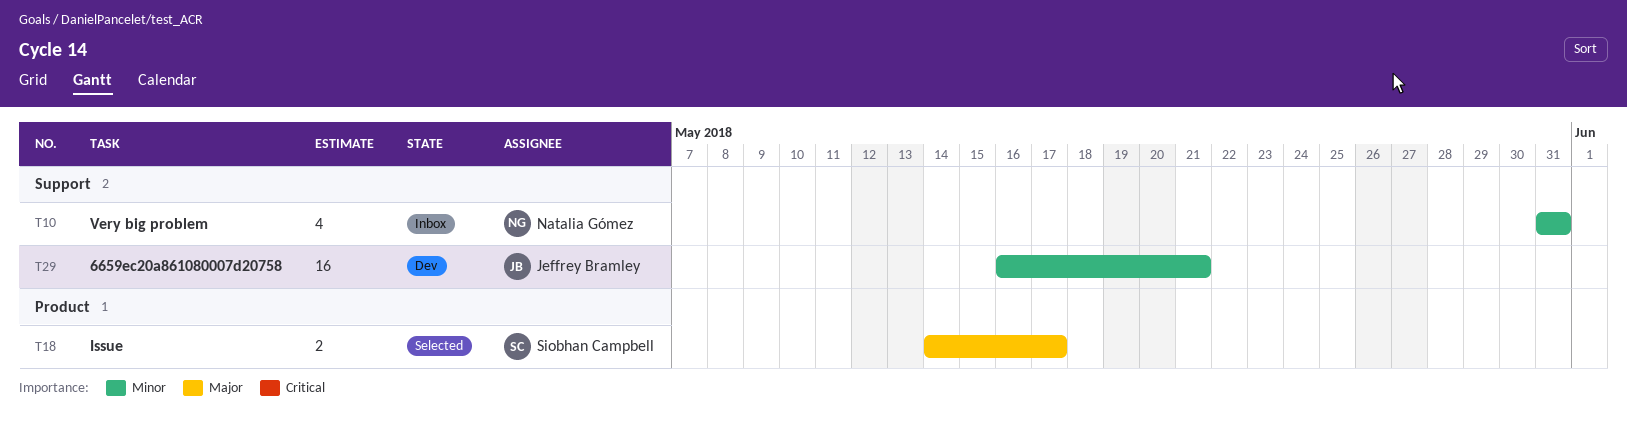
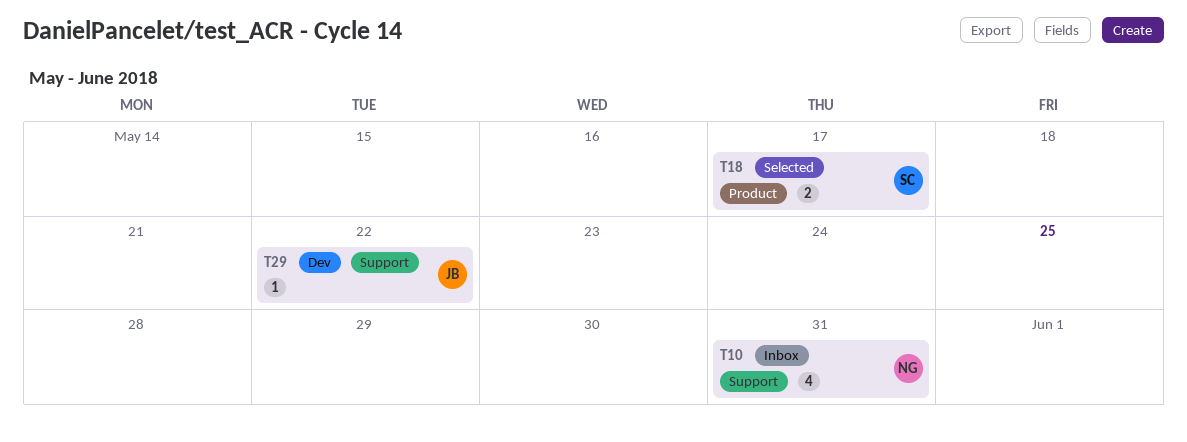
T29, estimate: 16 -> 1
T29, due: May 21 -> May 22

